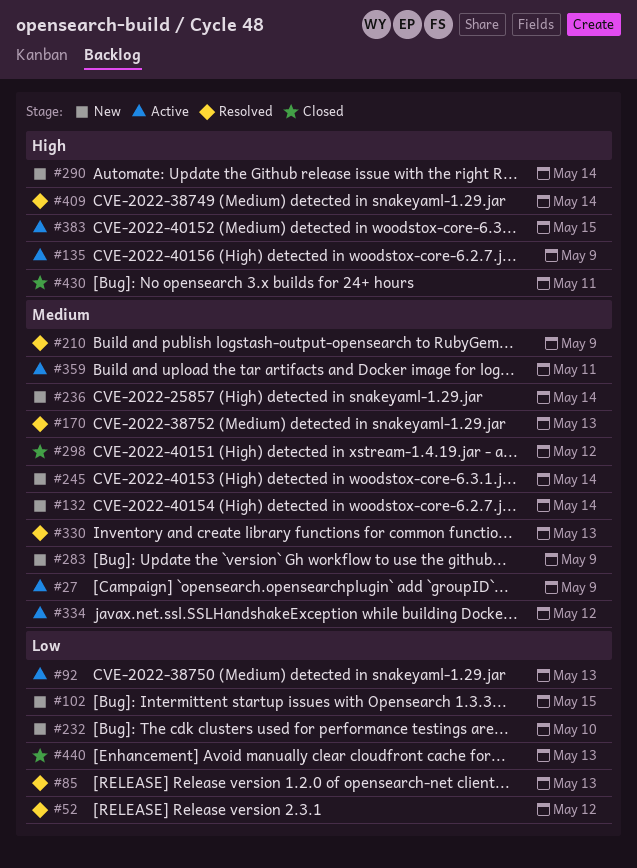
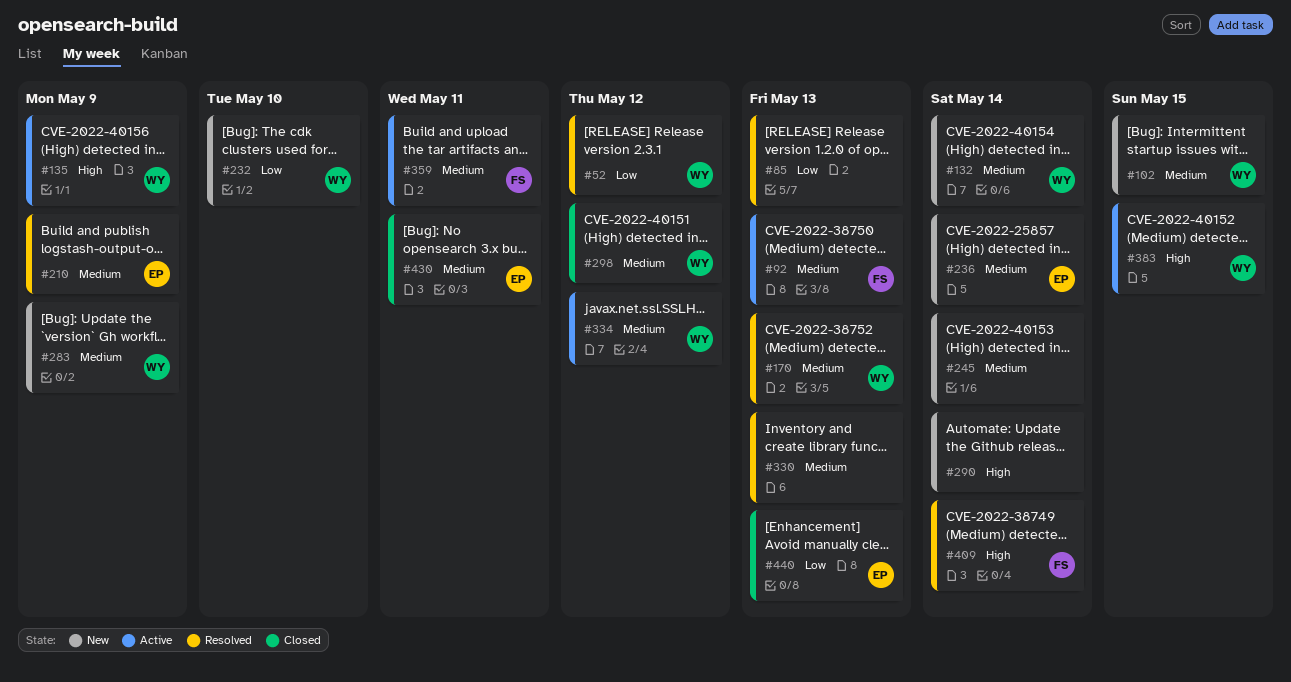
#27: present -> none
#92, priority: Low -> Medium
#102, priority: Low -> Medium
#430, priority: High -> Medium

